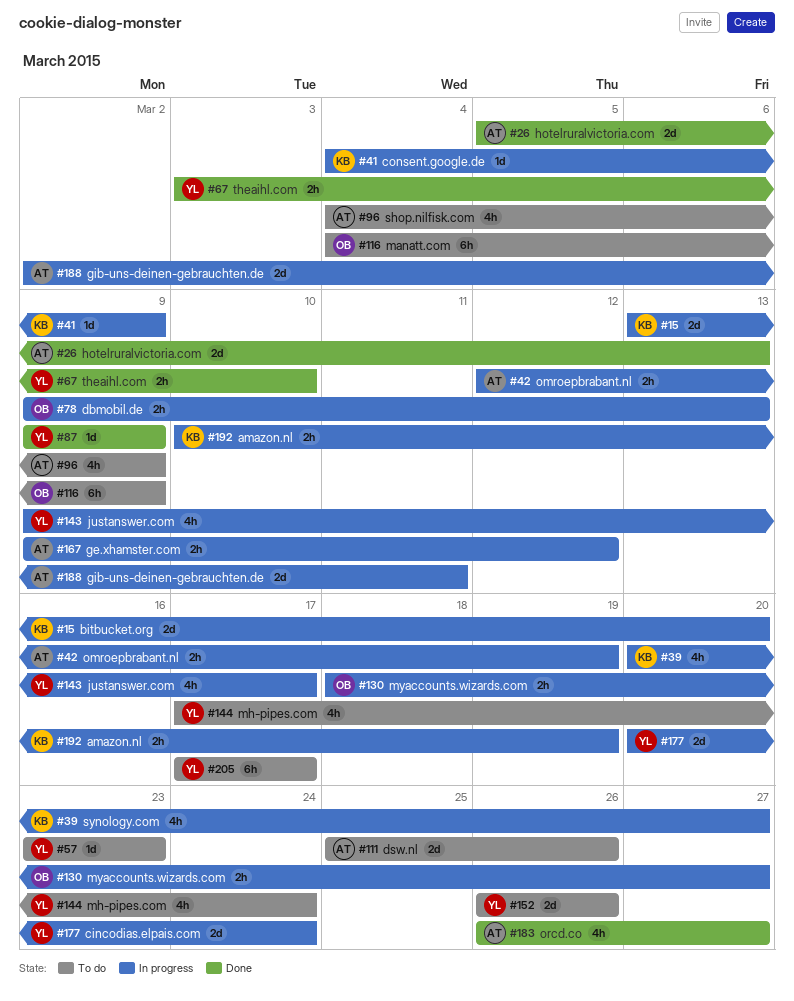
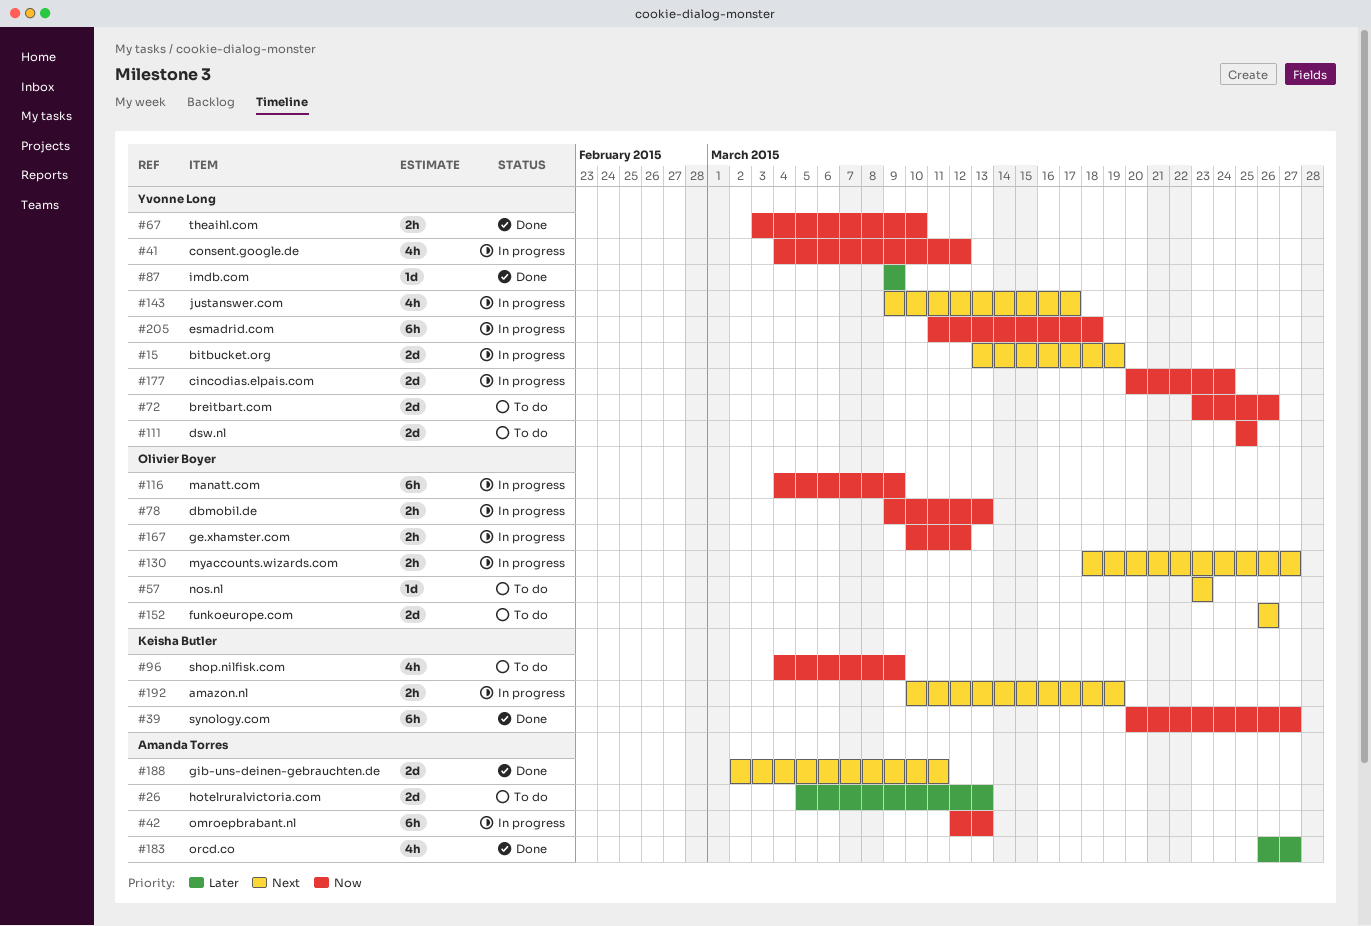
#15, owner: Keisha Butler -> Yvonne Long
#15, due: Mar 20 -> Mar 19
#26, status: Done -> To do
#39, status: In progress -> Done
#39, estimate: 4h -> 6h
#41, owner: Keisha Butler -> Yvonne Long
#41, estimate: 1d -> 4h
#41, due: Mar 9 -> Mar 12
#42, estimate: 2h -> 6h
#42, due: Mar 19 -> Mar 13
#57, owner: Yvonne Long -> Olivier Boyer
#72: none -> present
#96, owner: Amanda Torres -> Keisha Butler
#111, owner: Amanda Torres -> Yvonne Long
#111, due: Mar 26 -> Mar 25
#116, status: To do -> In progress
#144: present -> none
#152, owner: Yvonne Long -> Olivier Boyer
#167, owner: Amanda Torres -> Olivier Boyer
#167, start: Mar 9 -> Mar 10
#188, status: In progress -> Done
#205, status: To do -> In progress
#205, start: Mar 17 -> Mar 11
#205, due: Mar 17 -> Mar 18

